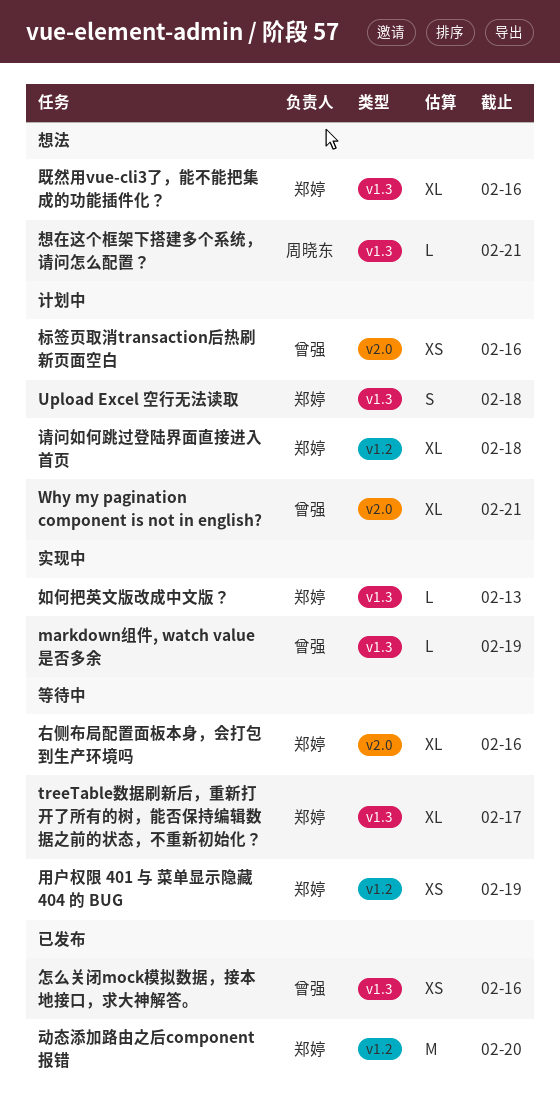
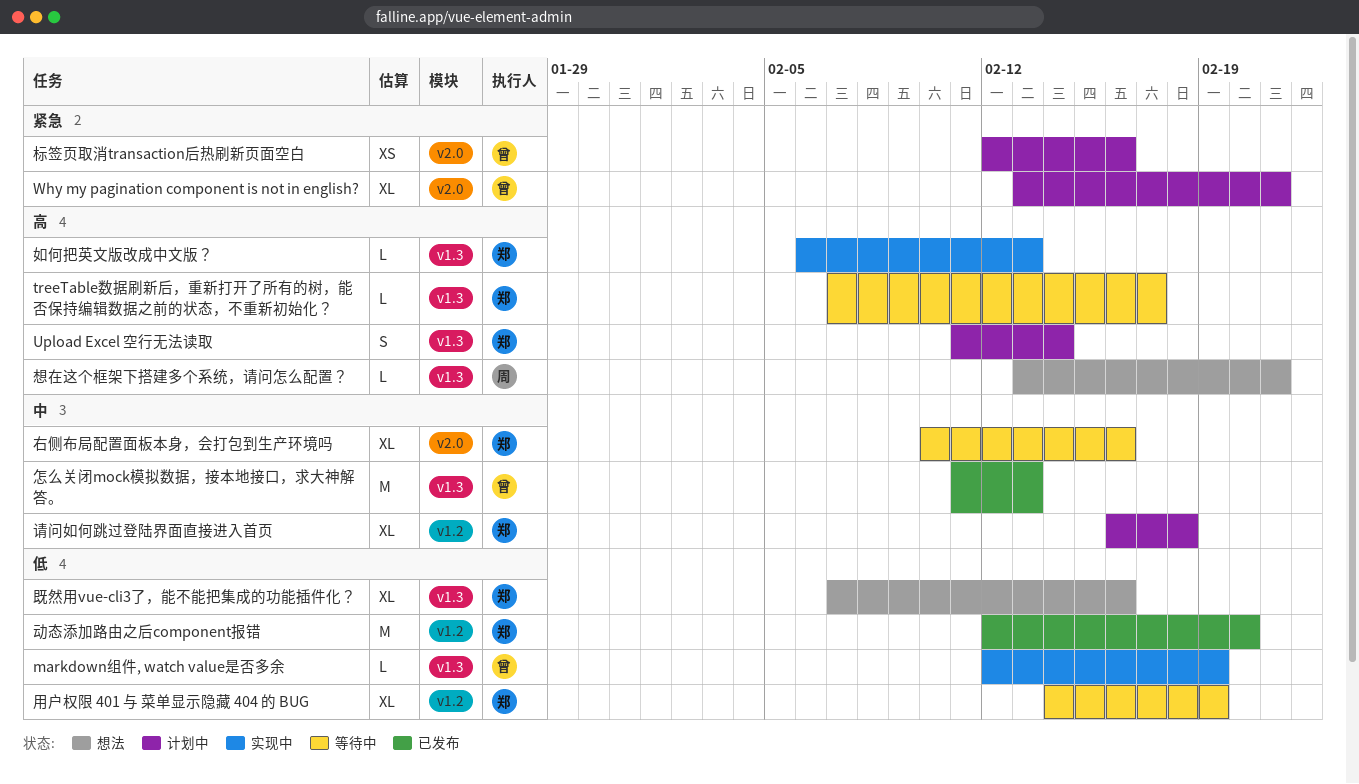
treeTable数据刷新后，重新打开了所有的树，能否保持编辑数据之前的状态，不重新初始化？, estimate: XL -> L
Upload Excel 空行无法读取, due: Feb 18 -> Feb 14
怎么关闭mock模拟数据，接本地接口，求大神解答。, estimate: XS -> M
怎么关闭mock模拟数据，接本地接口，求大神解答。, due: Feb 16 -> Feb 13
用户权限 401 与 菜单显示隐藏 404 的 BUG, estimate: XS -> XL

